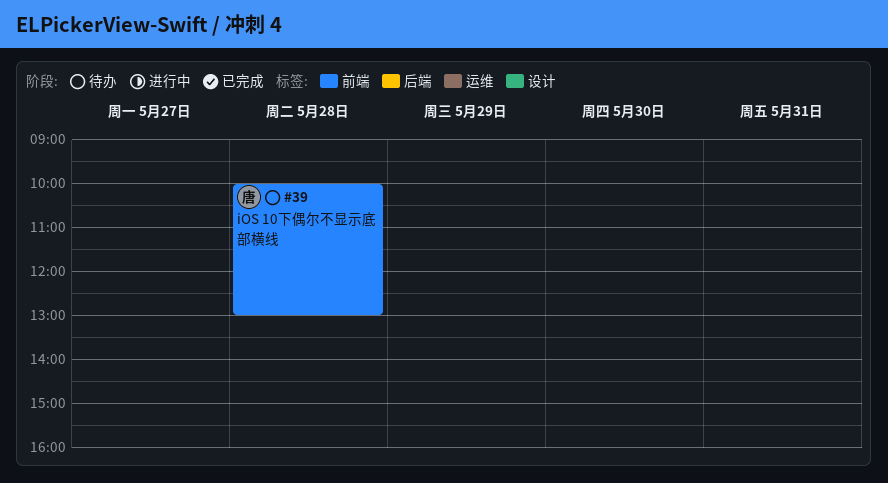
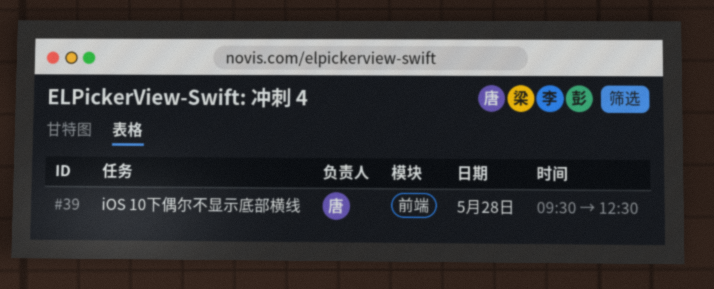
#39, begins: 10:00 -> 09:30
#39, ends: 13:00 -> 12:30

